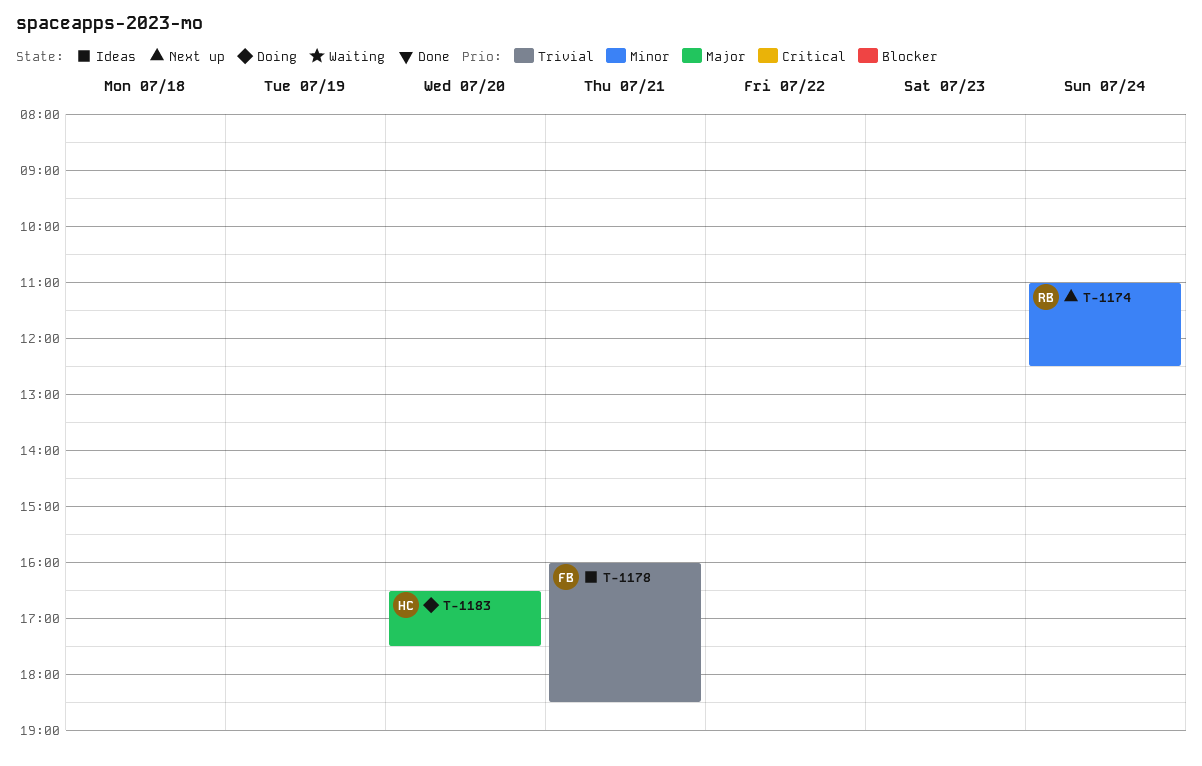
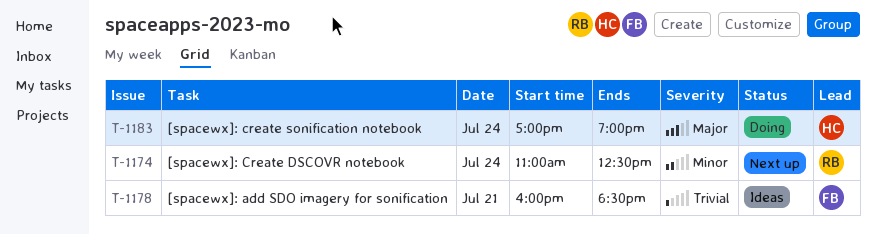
T-1183, day: Jul 20 -> Jul 24
T-1183, begins: 16:30 -> 17:00
T-1183, ends: 17:30 -> 19:00

